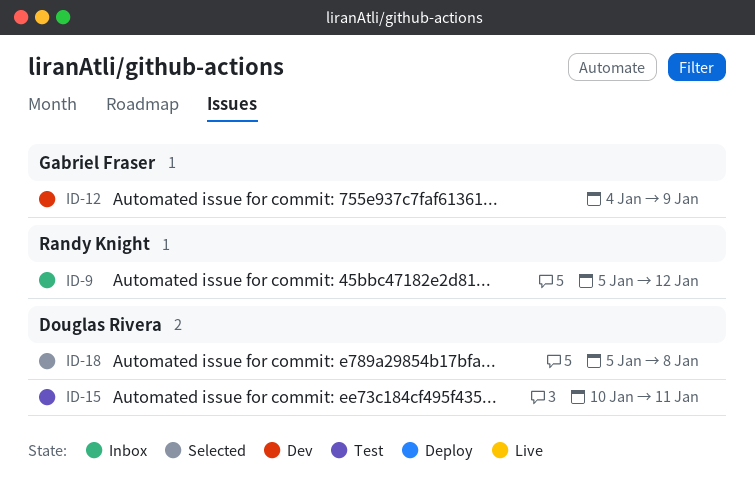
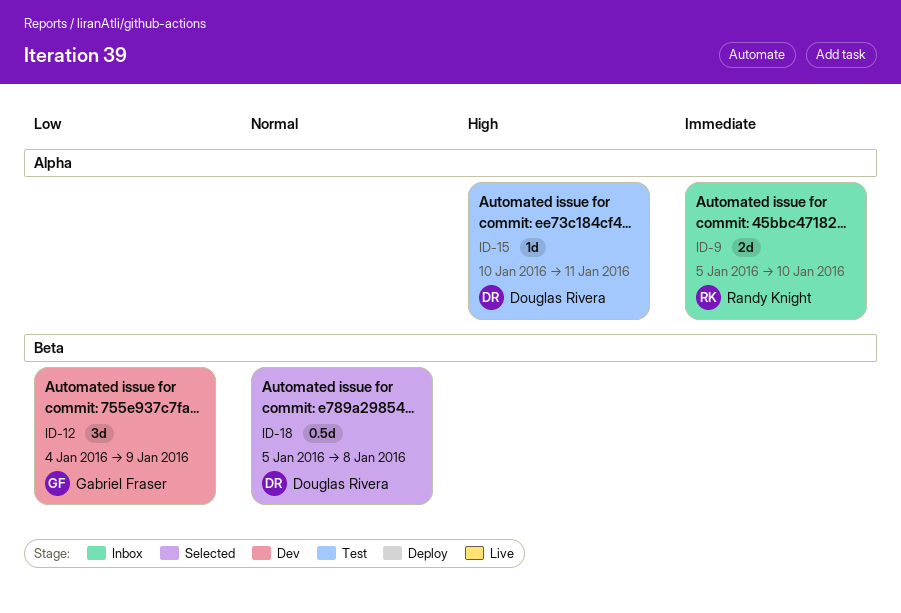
ID-9, due: Jan 12 -> Jan 10

